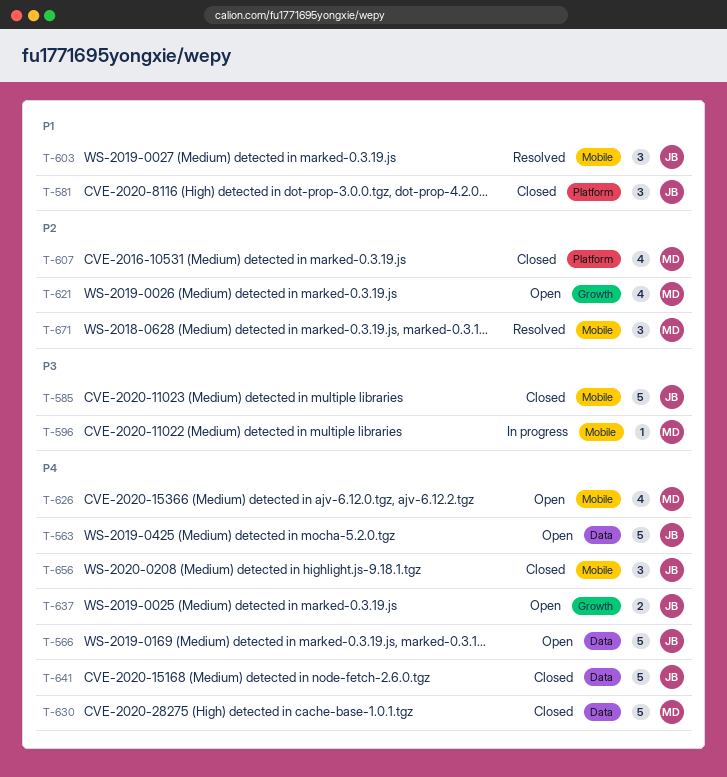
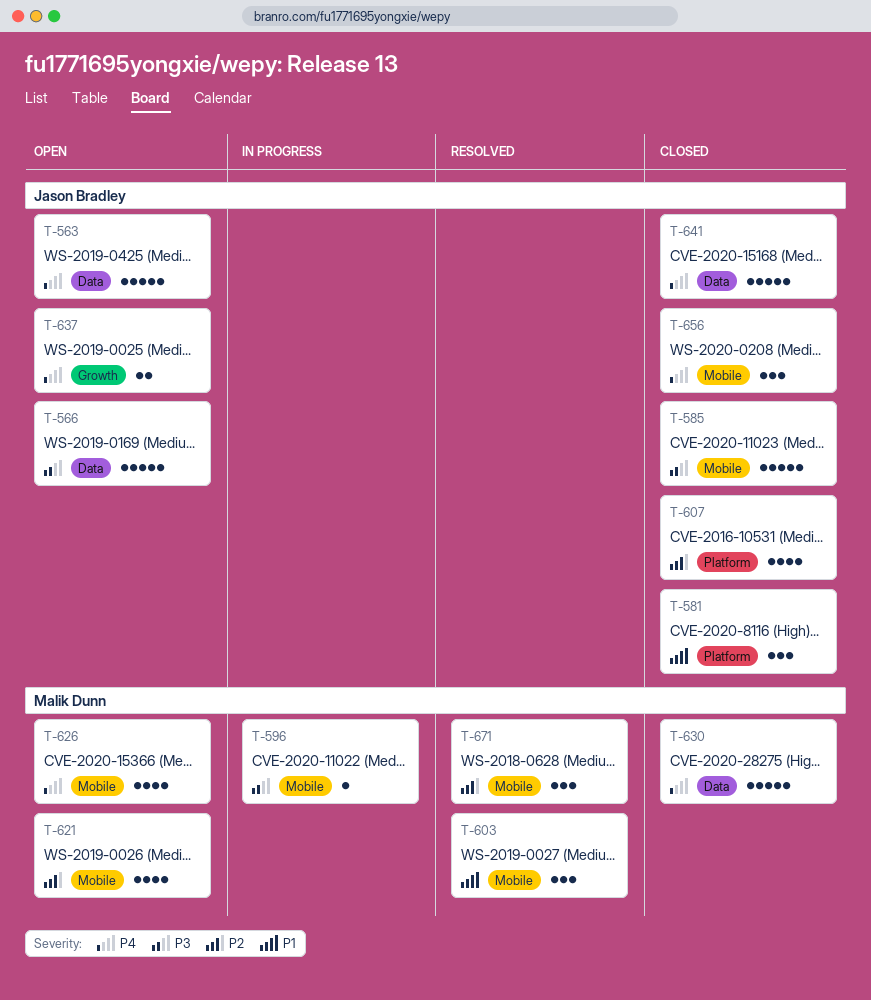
T-566, priority: P4 -> P3
T-603, owner: Jason Bradley -> Malik Dunn
T-607, owner: Malik Dunn -> Jason Bradley
T-621, label: Growth -> Mobile

